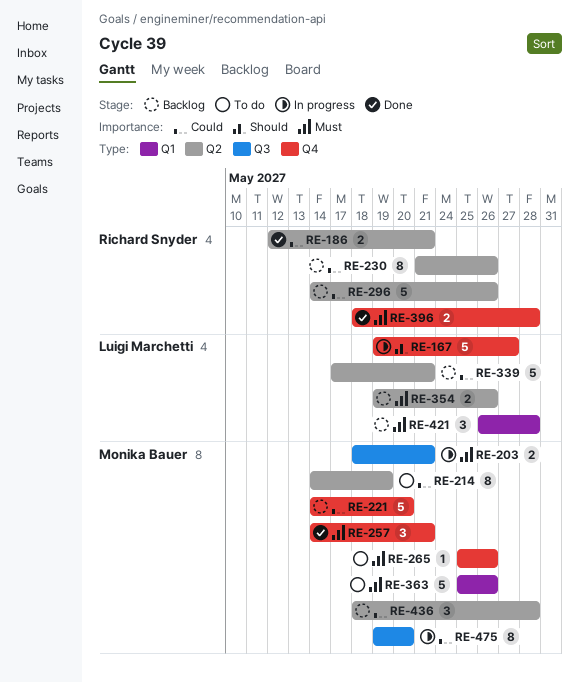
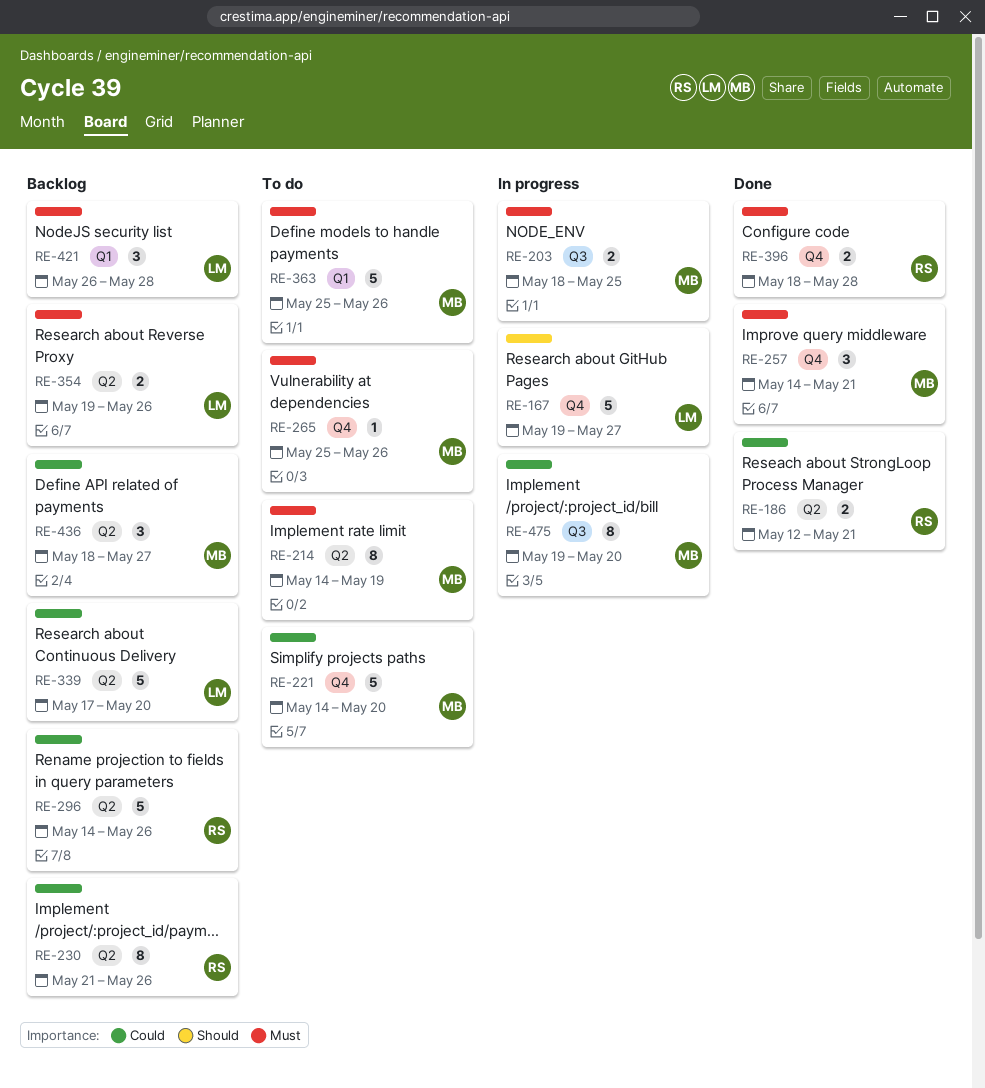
RE-203, due: May 21 -> May 25
RE-214, priority: Could -> Must
RE-221, status: Backlog -> To do
RE-339, due: May 21 -> May 20
RE-436, due: May 28 -> May 27

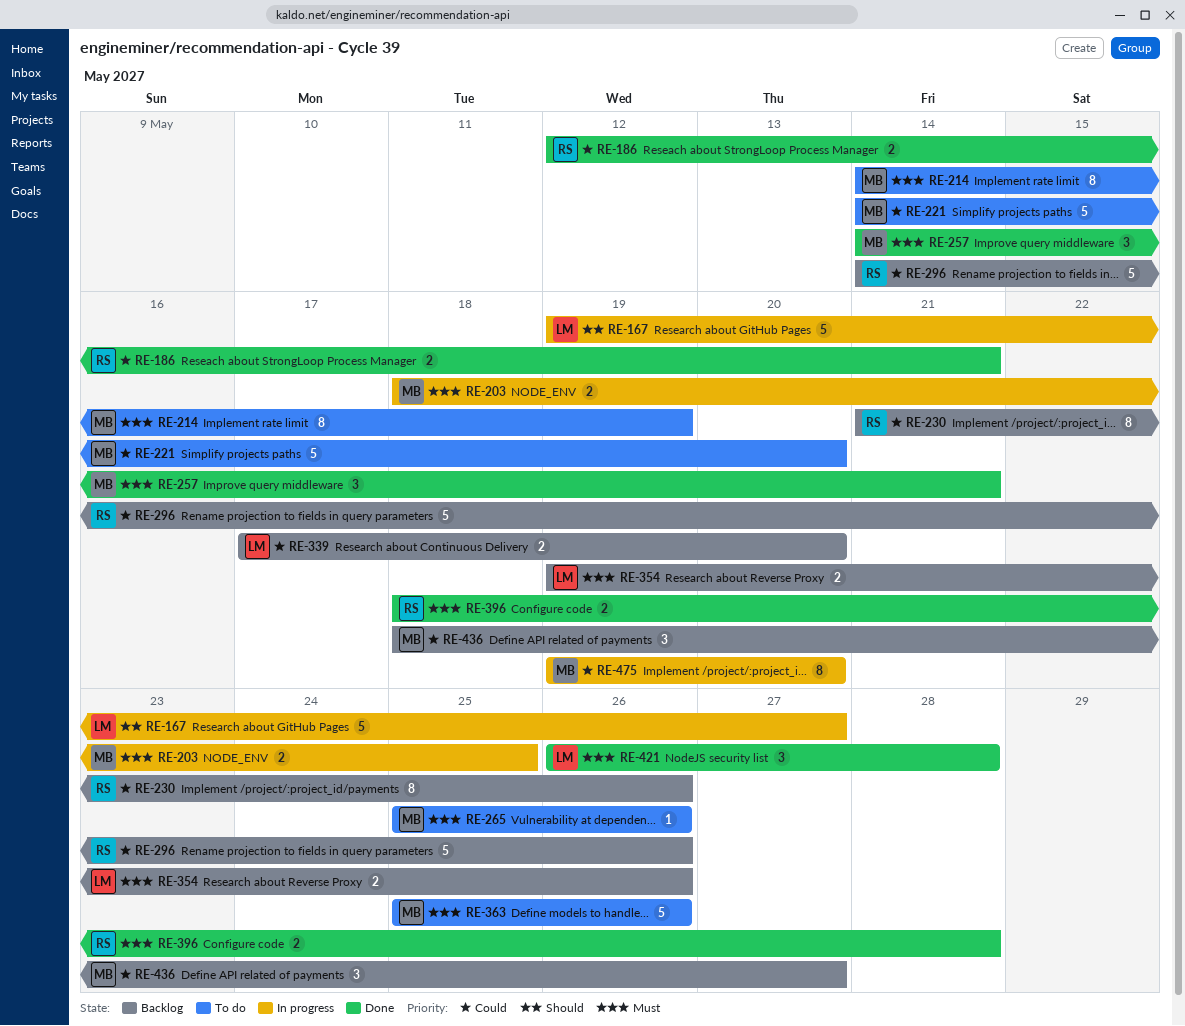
RE-339, estimate: 5 -> 2
RE-421, status: Backlog -> Done

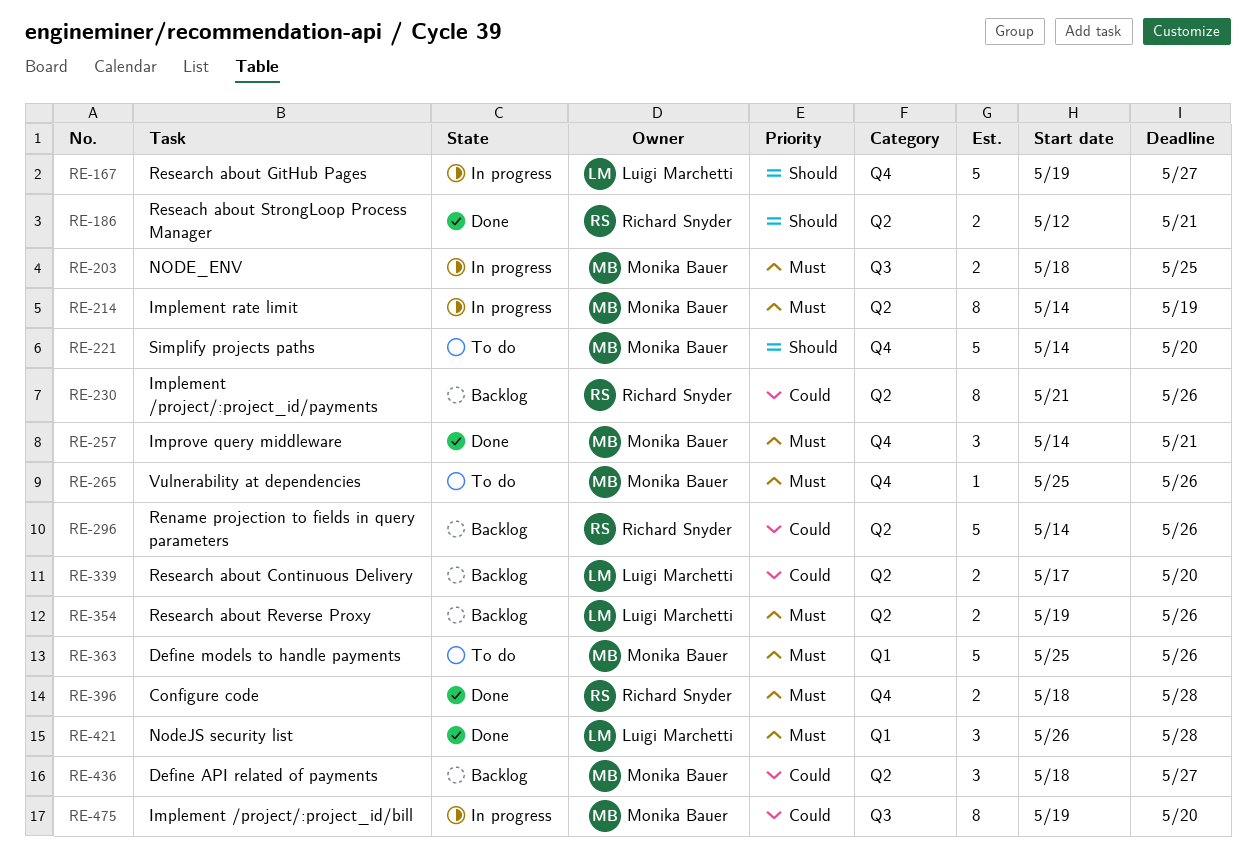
RE-186, priority: Could -> Should
RE-214, status: To do -> In progress
RE-221, priority: Could -> Should

